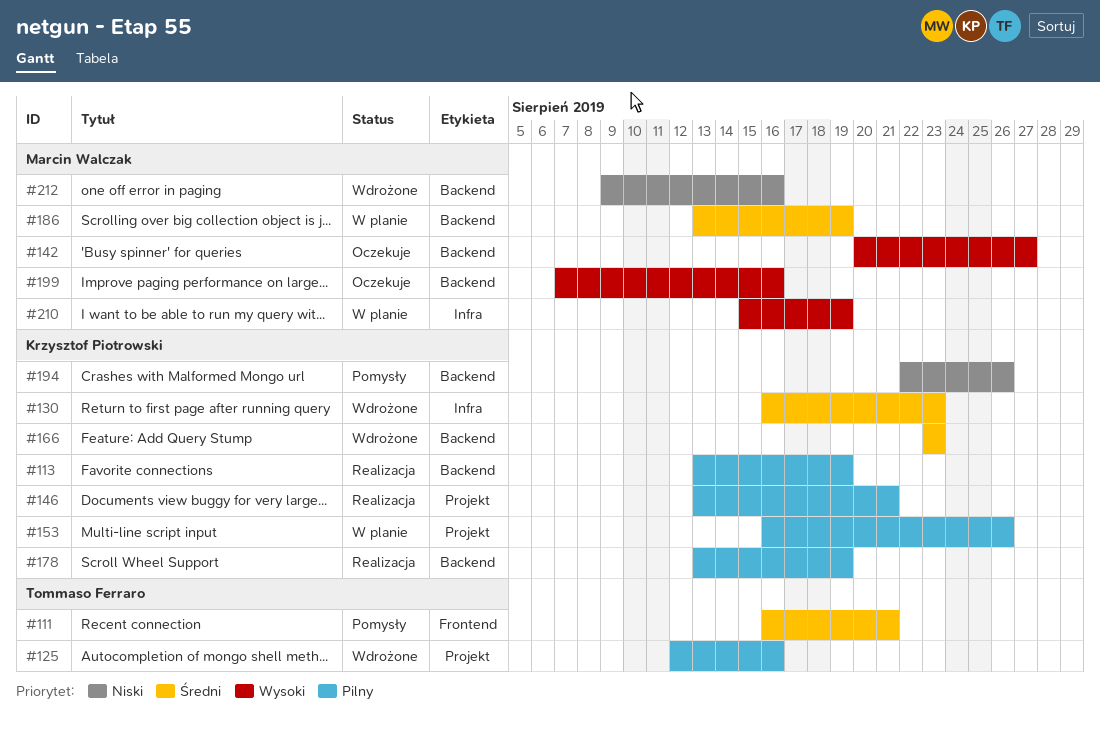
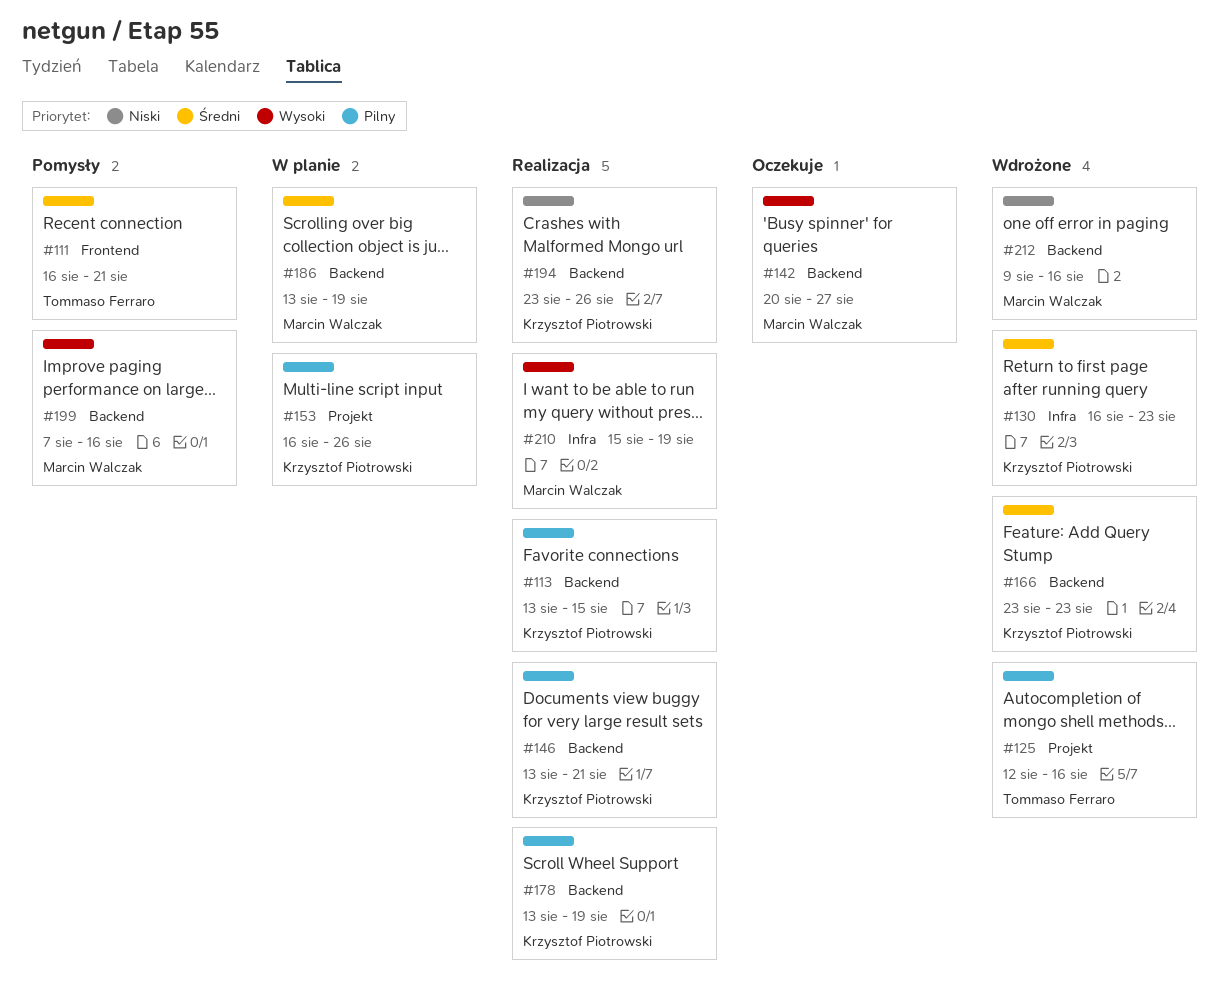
#113, due: Aug 19 -> Aug 15
#146, label: Projekt -> Backend
#194, status: Pomysły -> Realizacja
#194, start: Aug 22 -> Aug 23
#199, status: Oczekuje -> Pomysły
#210, status: W planie -> Realizacja

